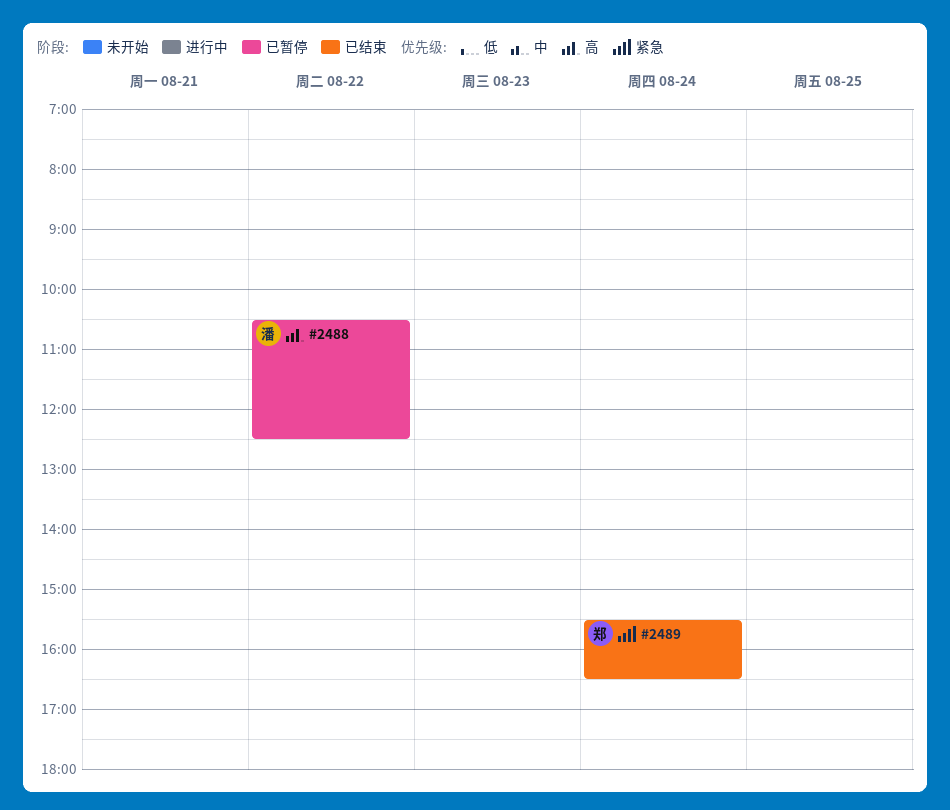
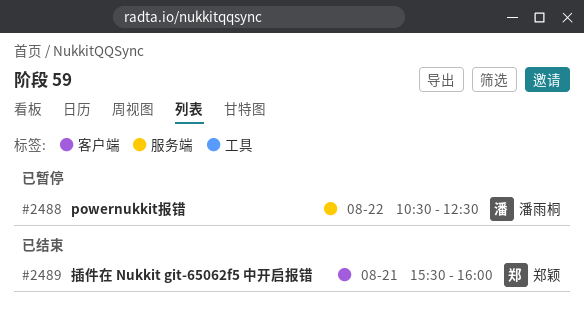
#2489, day: Aug 24 -> Aug 21
#2489, ends: 16:30 -> 16:00

